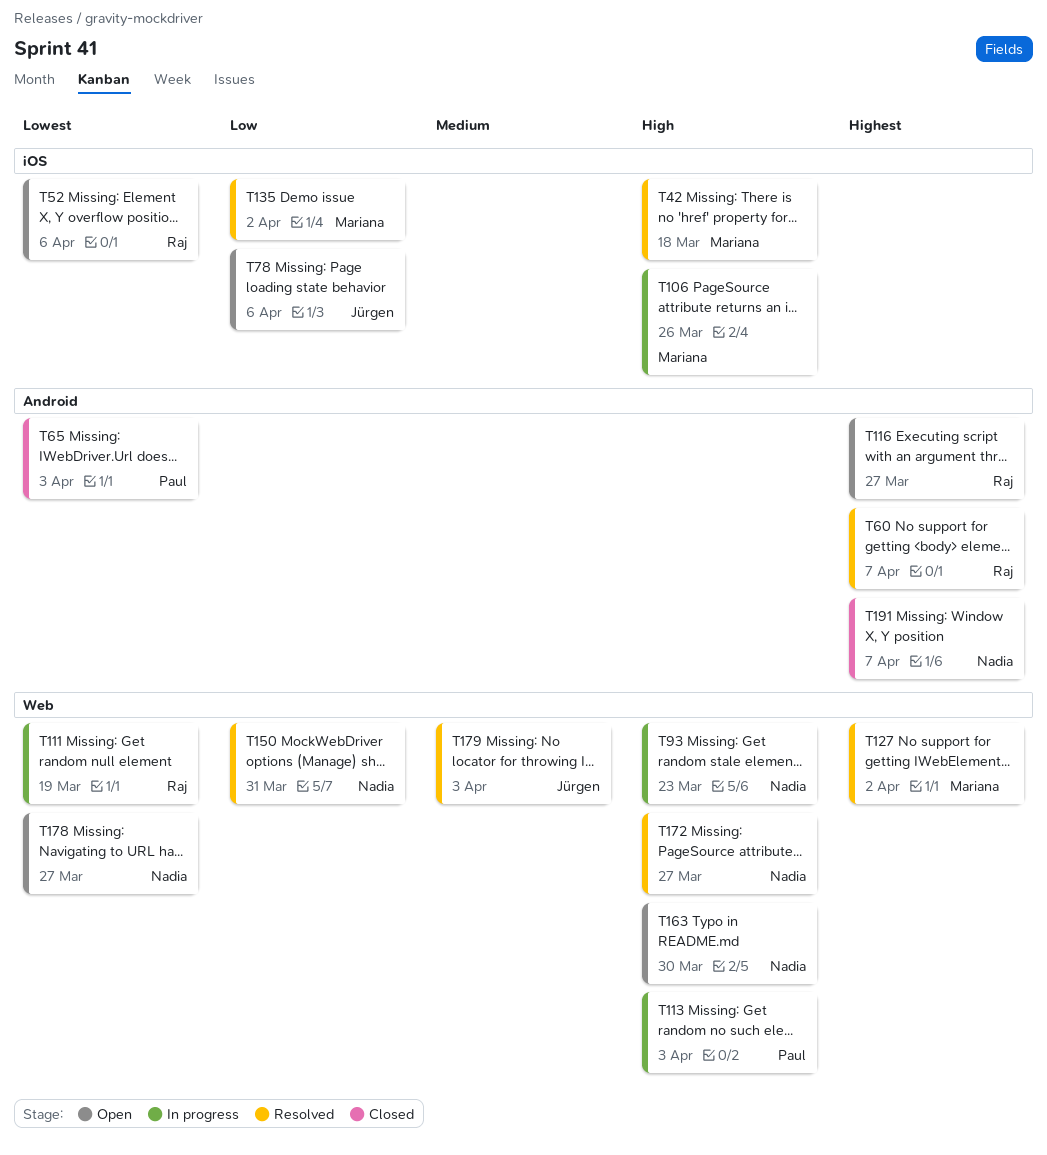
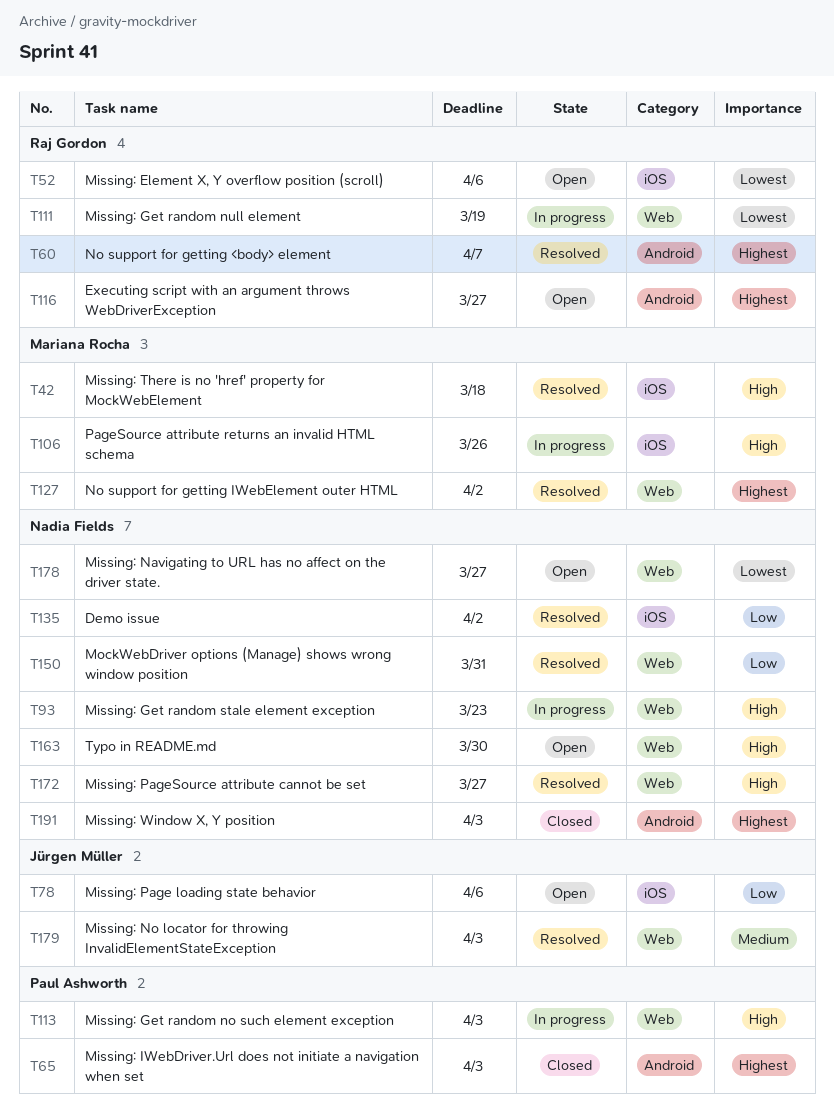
T65, priority: Lowest -> Highest
T135, owner: Mariana Rocha -> Nadia Fields
T191, due: Apr 7 -> Apr 3

